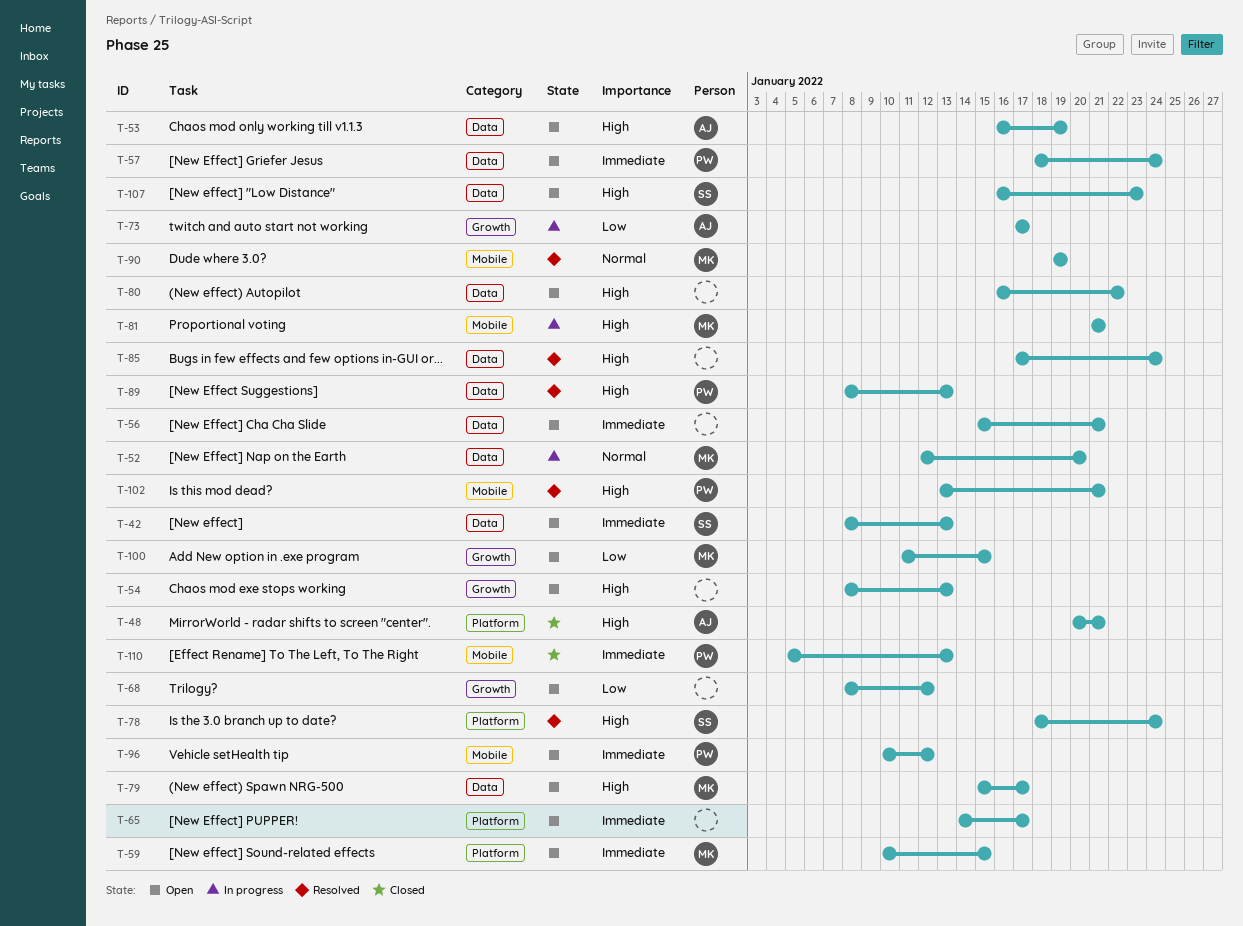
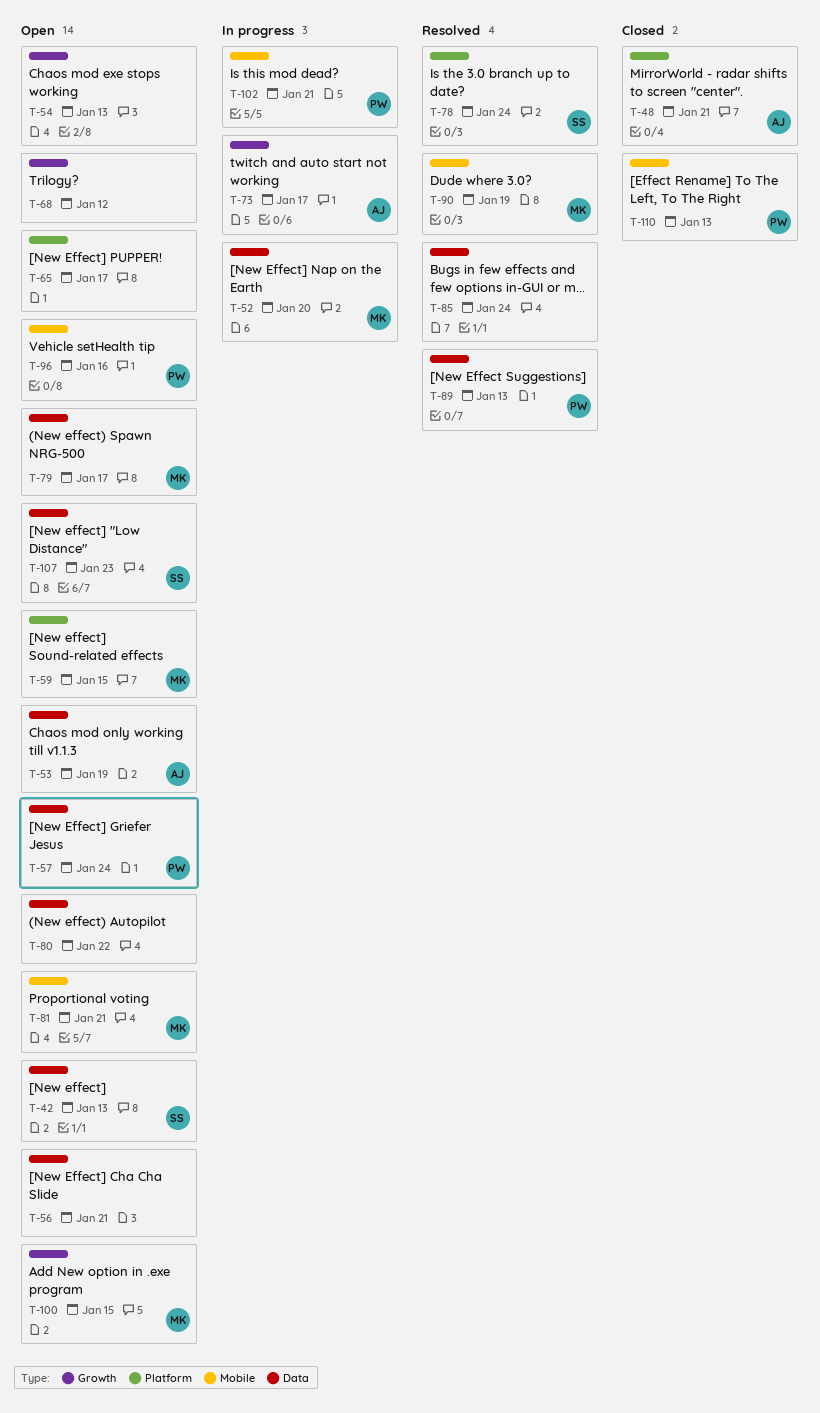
T-81, status: In progress -> Open
T-96, due: Jan 12 -> Jan 16
T-102, status: Resolved -> In progress

